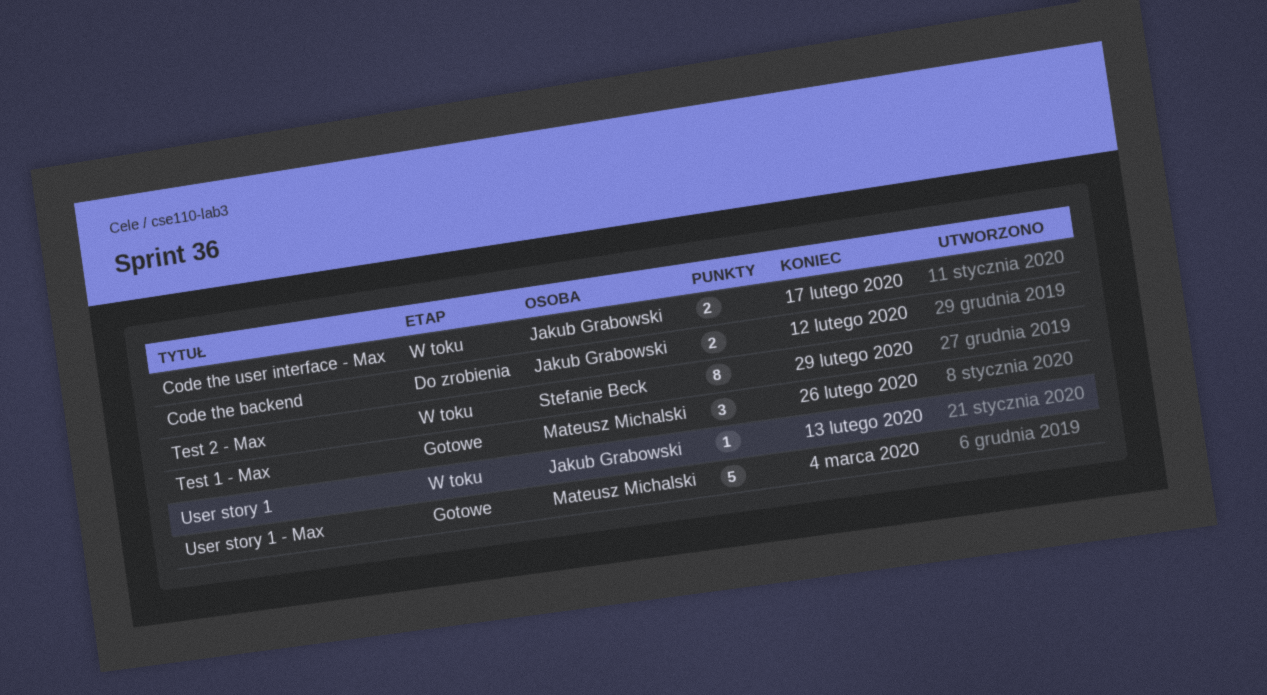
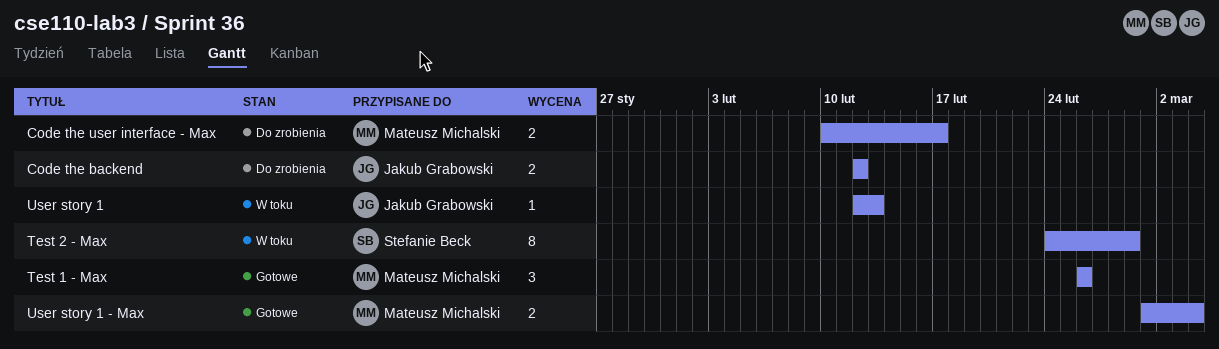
Code the user interface - Max, status: W toku -> Do zrobienia
Code the user interface - Max, owner: Jakub Grabowski -> Mateusz Michalski
User story 1 - Max, estimate: 5 -> 2

